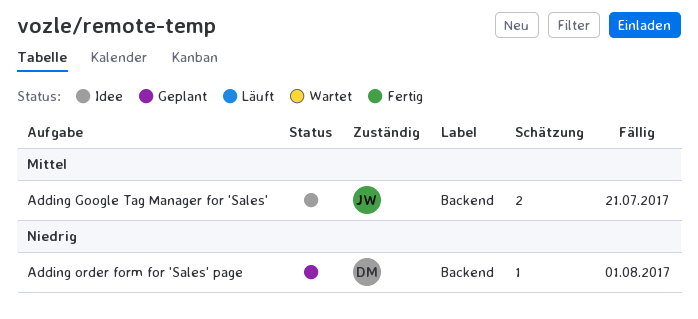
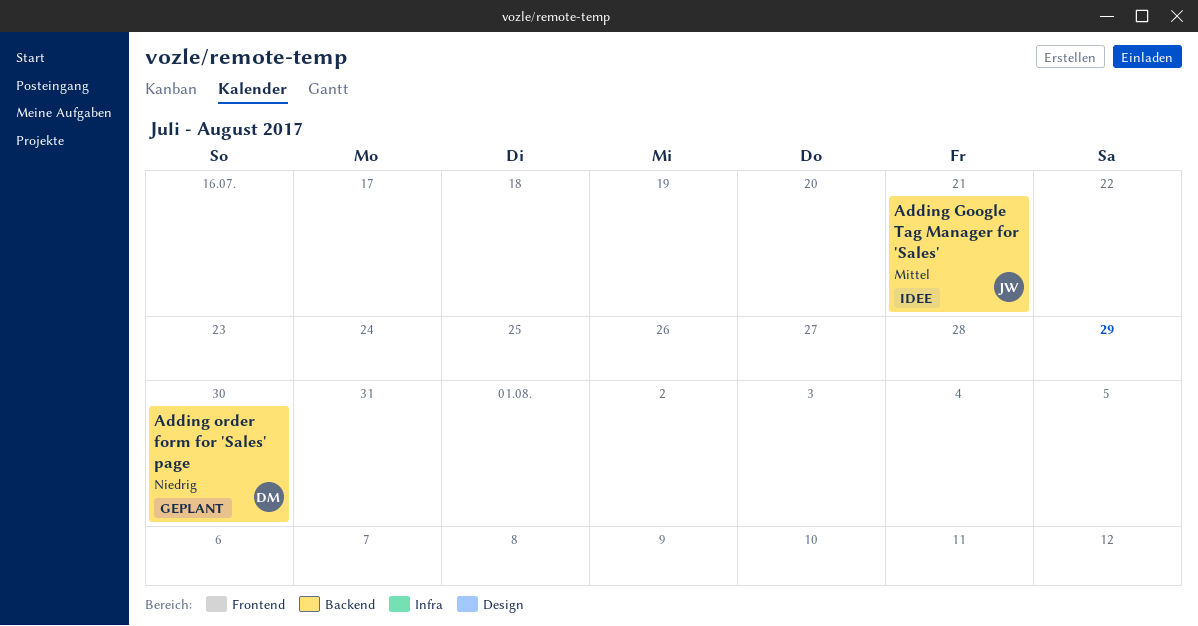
Adding order form for 'Sales' page, due: Aug 1 -> Jul 30

